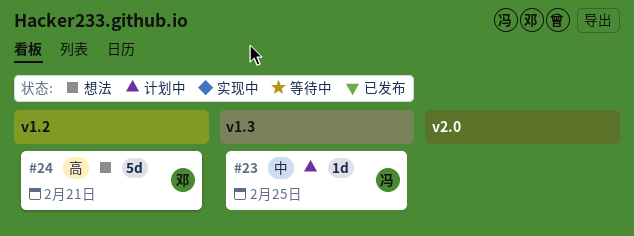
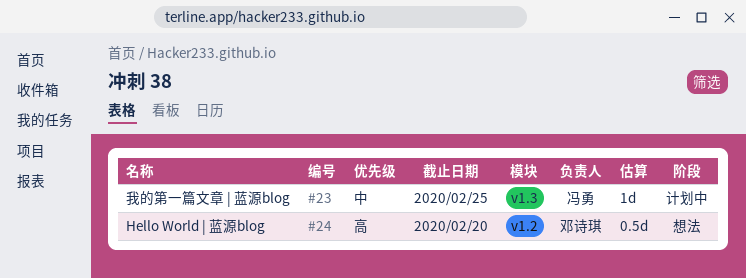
#24, estimate: 5d -> 0.5d
#24, due: Feb 21 -> Feb 20

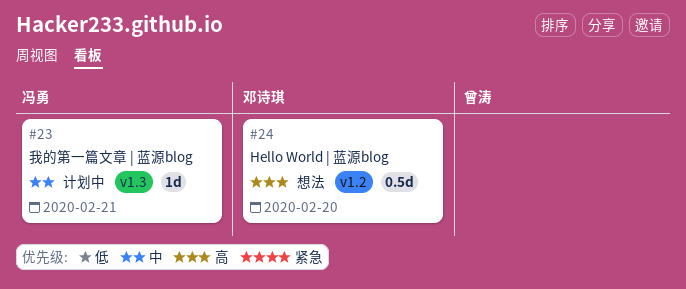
#23, due: Feb 25 -> Feb 21

